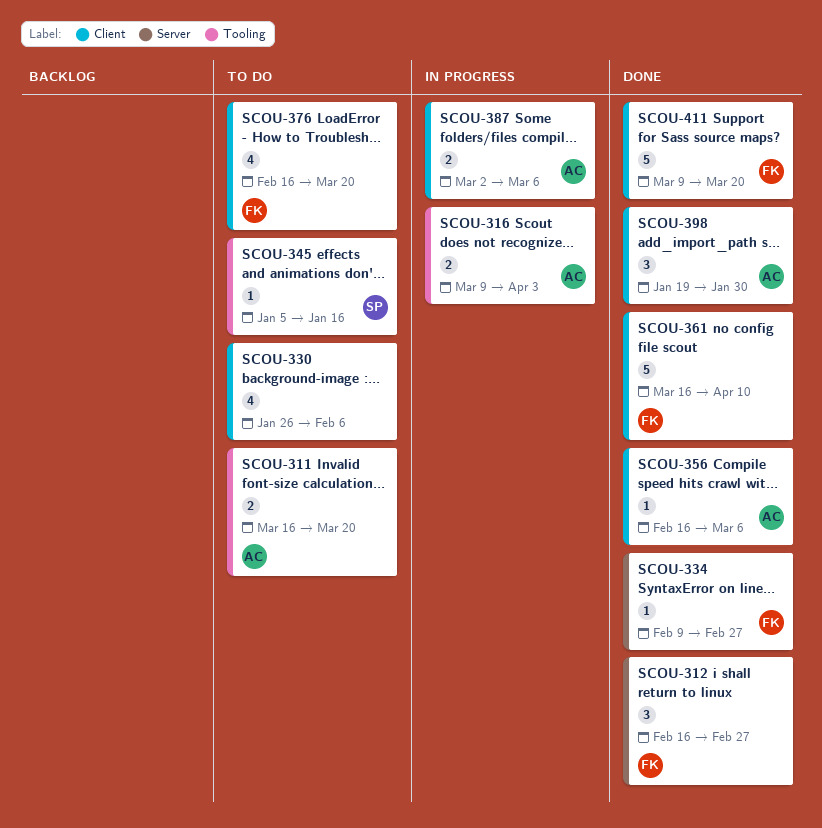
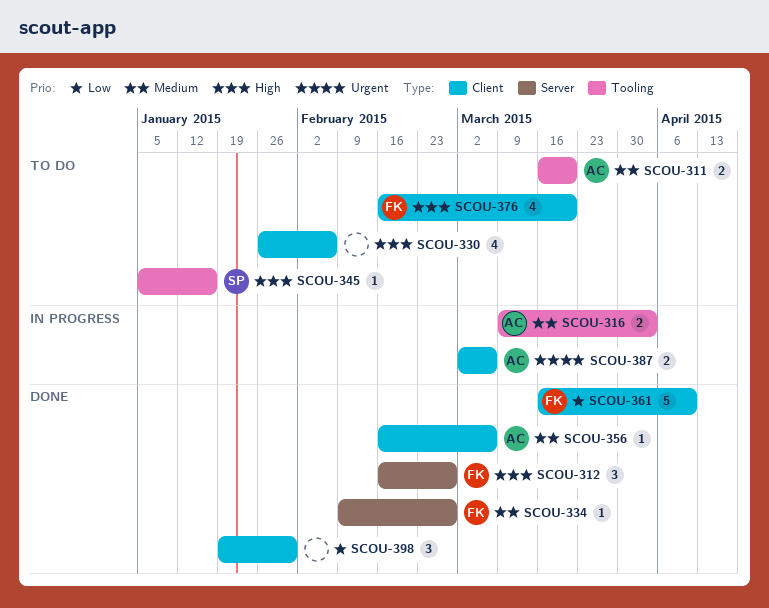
SCOU-398, owner: AC -> none
SCOU-411: present -> none

